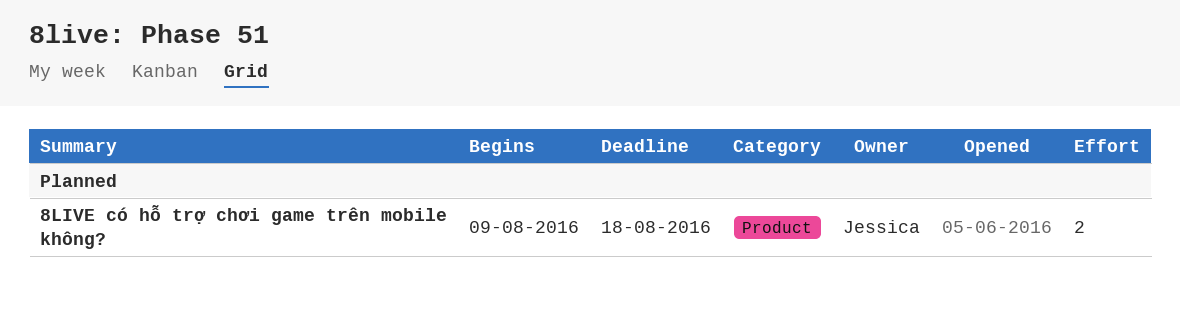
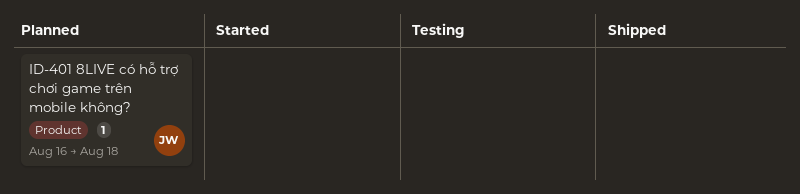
8LIVE có hỗ trợ chơi game trên mobile không?, estimate: 2 -> 1
8LIVE có hỗ trợ chơi game trên mobile không?, start: Aug 9 -> Aug 16

